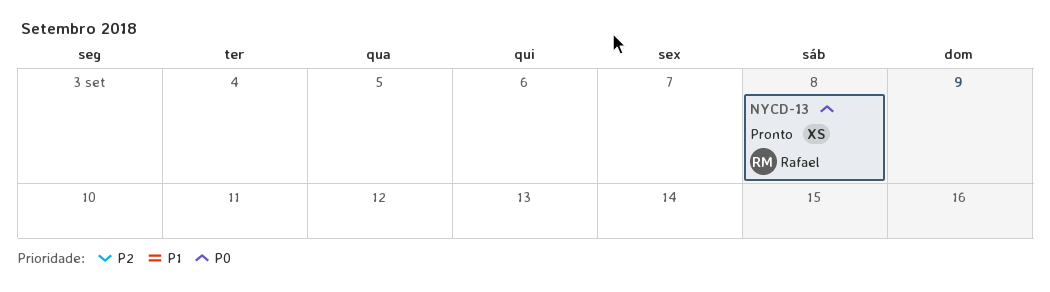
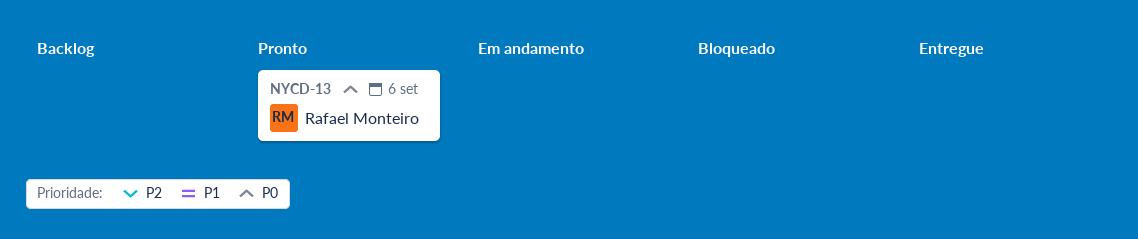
NYCD-13, due: Sep 8 -> Sep 6

